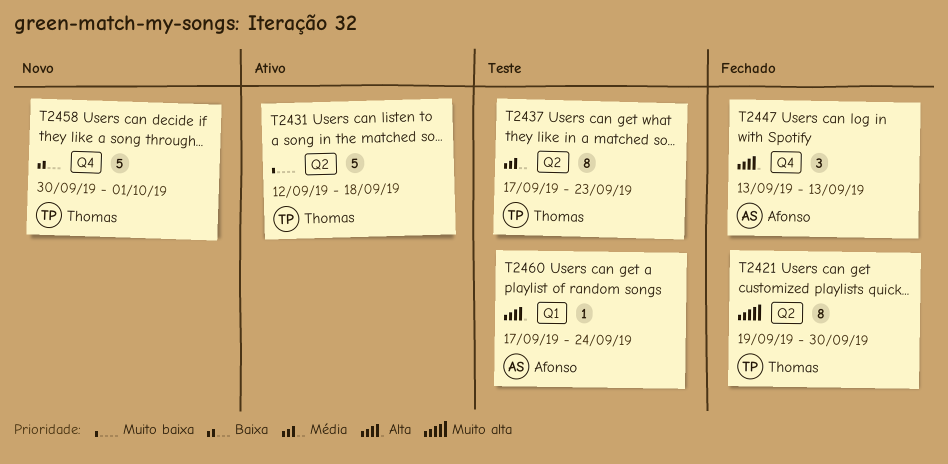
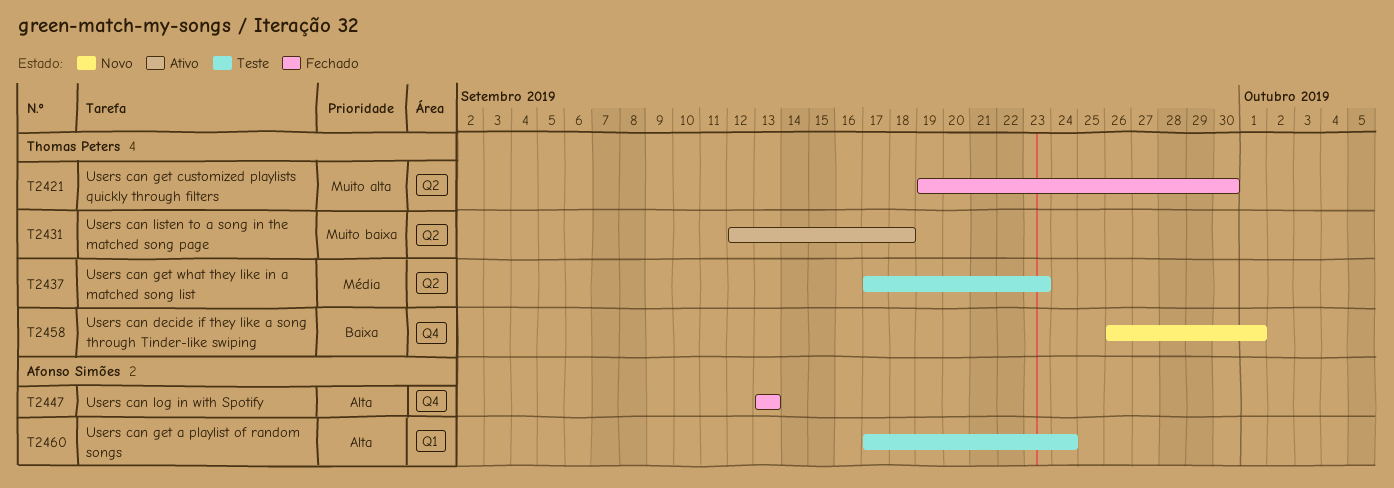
T2458, start: Sep 30 -> Sep 26

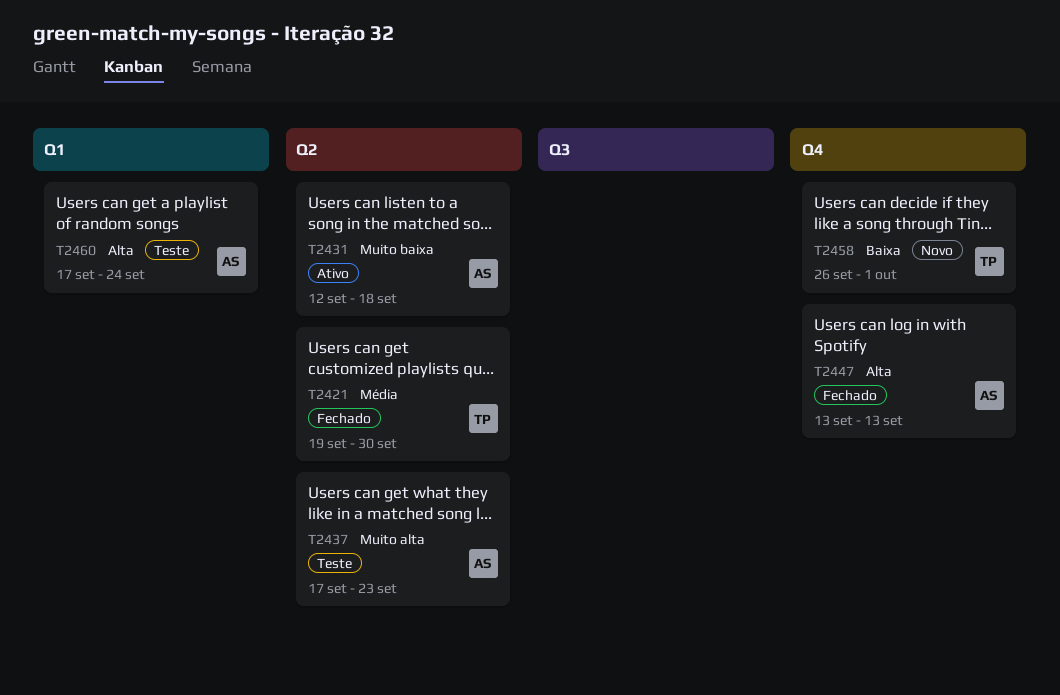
T2421, priority: Muito alta -> Média
T2431, owner: Thomas Peters -> Afonso Simões
T2437, owner: Thomas Peters -> Afonso Simões
T2437, priority: Média -> Muito alta

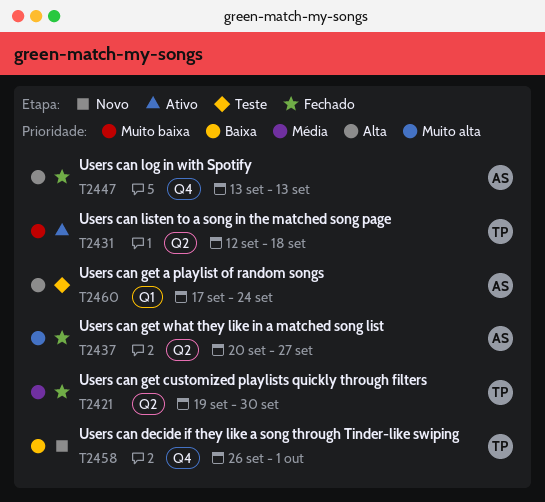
T2431, owner: AS -> TP
T2437, status: Teste -> Fechado
T2437, start: Sep 17 -> Sep 20
T2437, due: Sep 23 -> Sep 27

